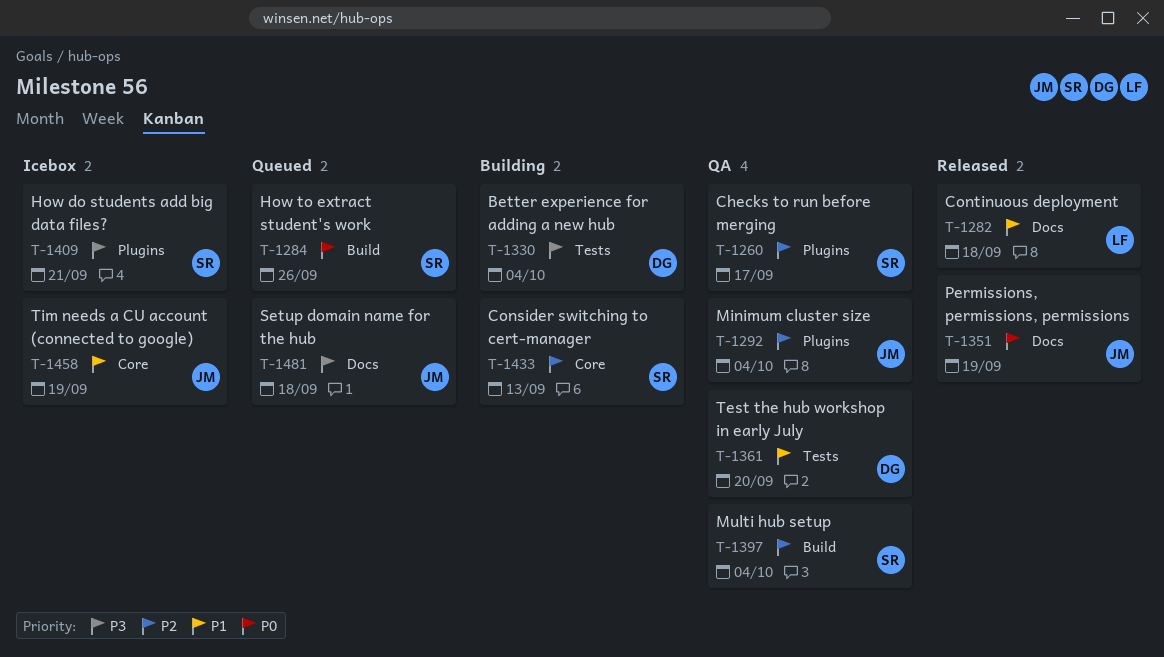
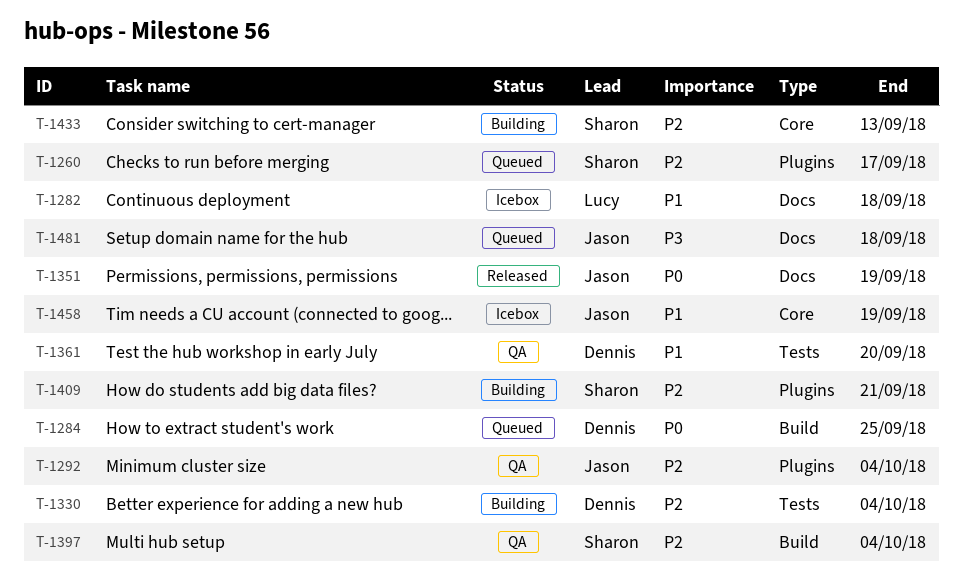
T-1260, status: QA -> Queued
T-1282, status: Released -> Icebox
T-1284, owner: Sharon -> Dennis
T-1284, due: Sep 26 -> Sep 25
T-1330, priority: P3 -> P2
T-1409, status: Icebox -> Building
T-1409, priority: P3 -> P2

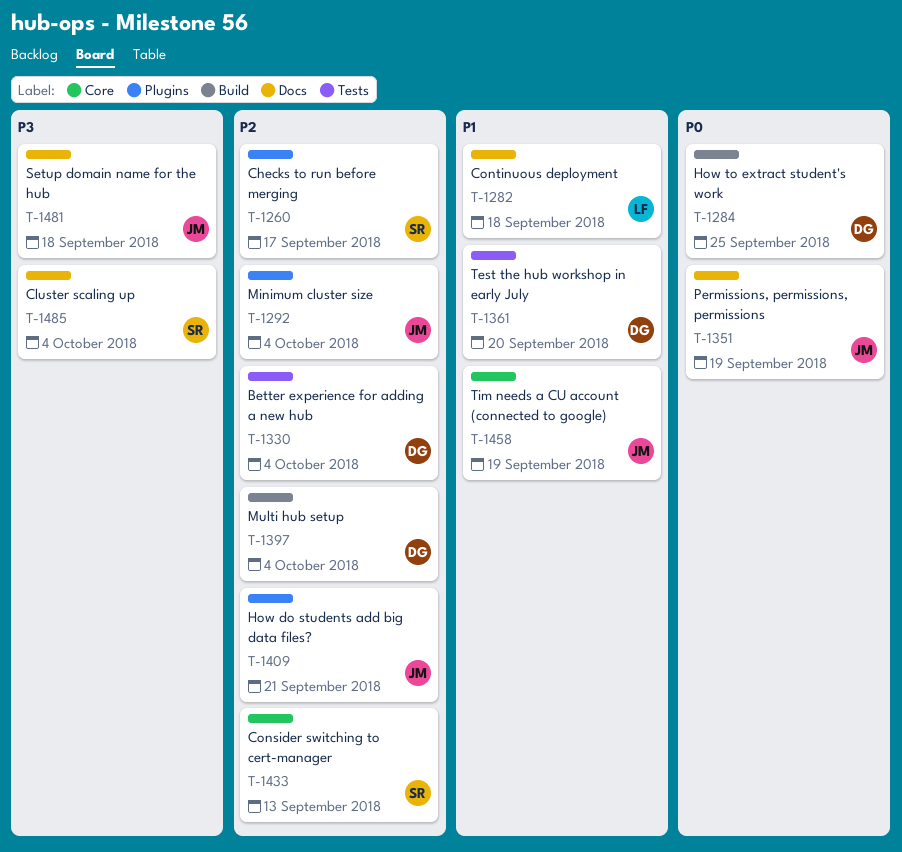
T-1397, owner: Sharon -> Dennis
T-1409, owner: Sharon -> Jason
T-1485: none -> present

